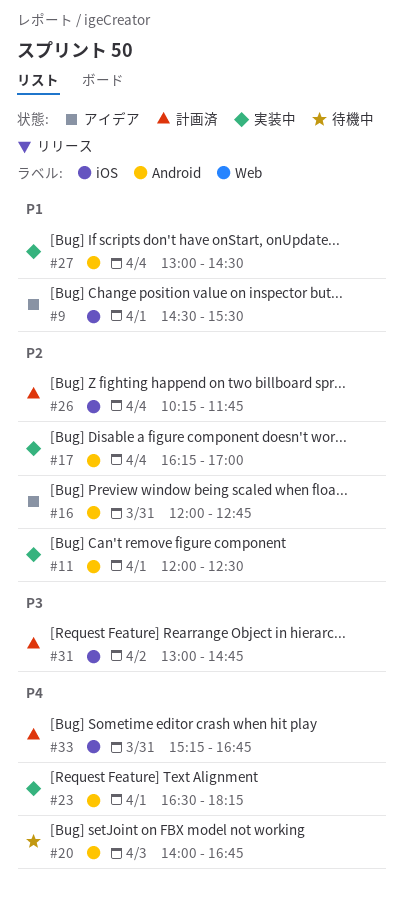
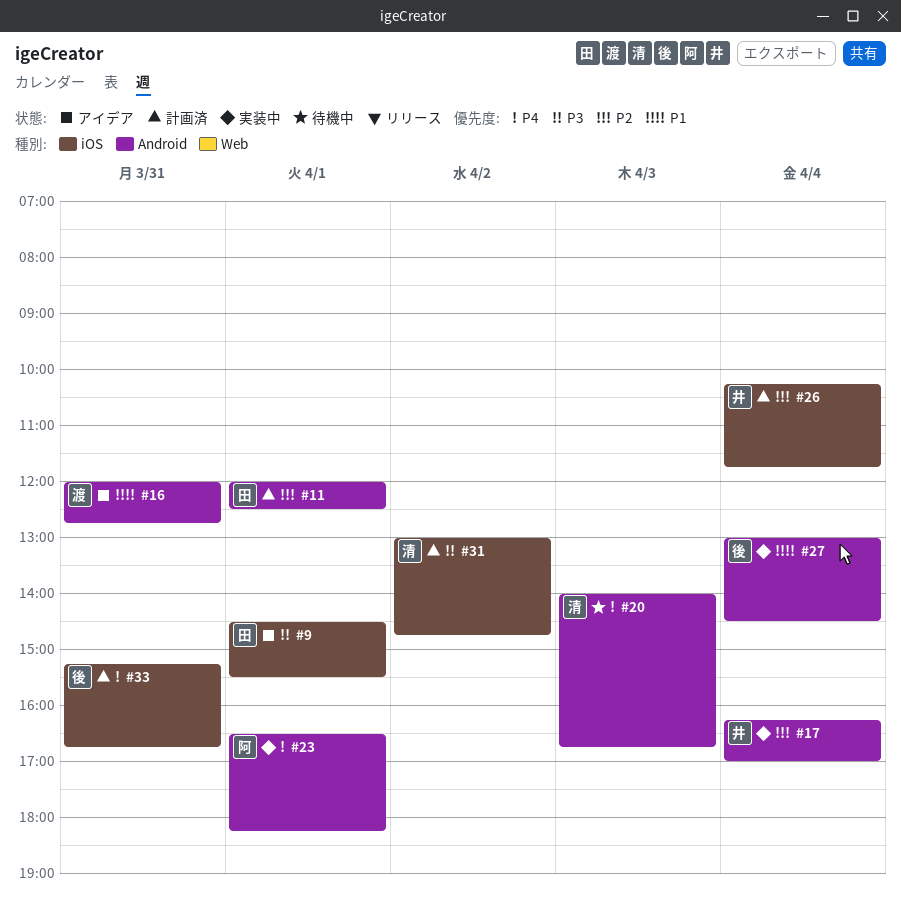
#9, priority: P1 -> P3
#11, status: 実装中 -> 計画済
#16, priority: P2 -> P1

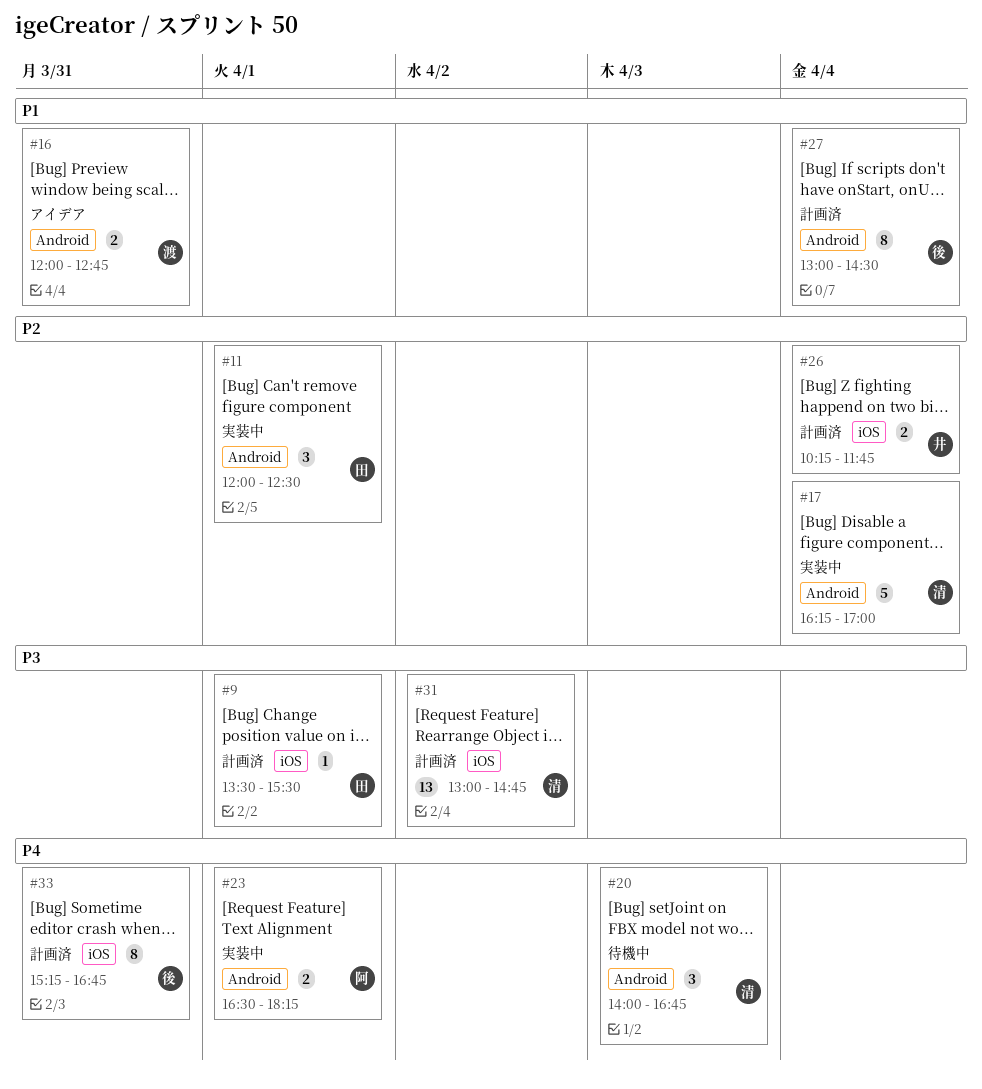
#9, status: アイデア -> 計画済
#9, begins: 14:30 -> 13:30
#11, status: 計画済 -> 実装中
#17, owner: 井 -> 清
#27, status: 実装中 -> 計画済

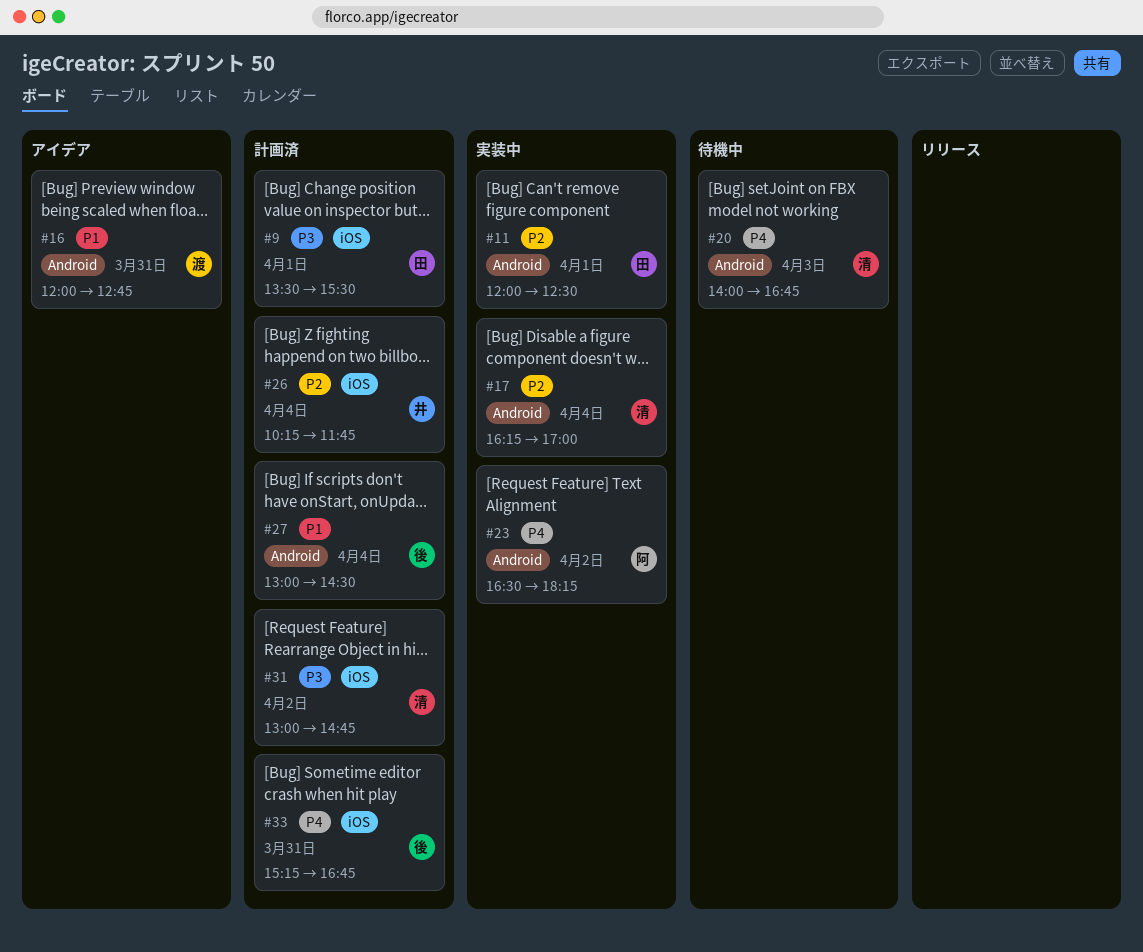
#23, day: Apr 1 -> Apr 2

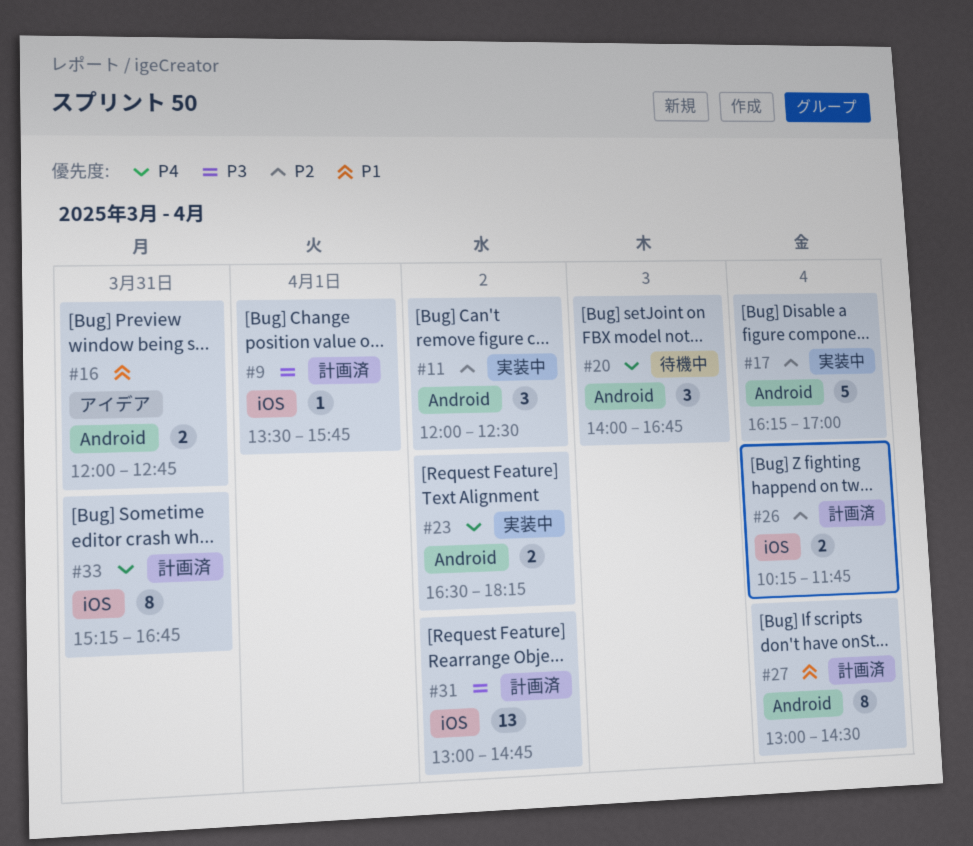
#9, ends: 15:30 -> 15:45
#11, day: Apr 1 -> Apr 2

